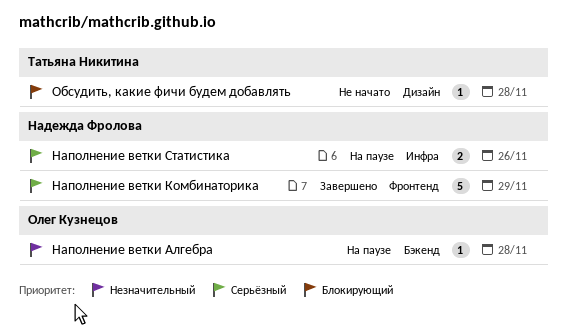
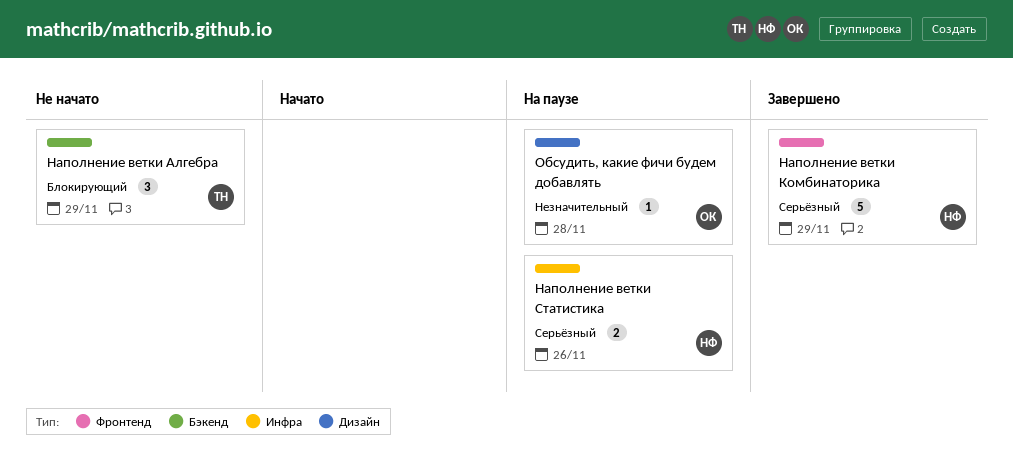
Наполнение ветки Алгебра, status: На паузе -> Не начато
Наполнение ветки Алгебра, owner: Олег Кузнецов -> Татьяна Никитина
Наполнение ветки Алгебра, priority: Незначительный -> Блокирующий
Наполнение ветки Алгебра, estimate: 1 -> 3
Наполнение ветки Алгебра, due: Nov 28 -> Nov 29
Обсудить, какие фичи будем добавлять, status: Не начато -> На паузе
Обсудить, какие фичи будем добавлять, owner: Татьяна Никитина -> Олег Кузнецов
Обсудить, какие фичи будем добавлять, priority: Блокирующий -> Незначительный

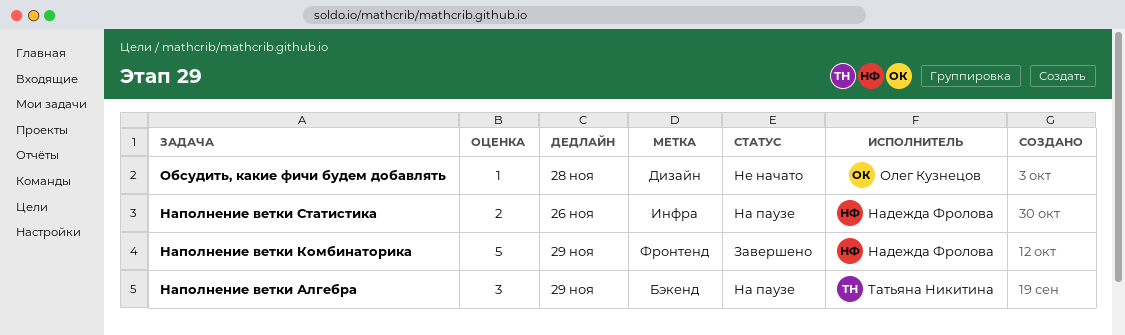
Наполнение ветки Алгебра, status: Не начато -> На паузе
Обсудить, какие фичи будем добавлять, status: На паузе -> Не начато

